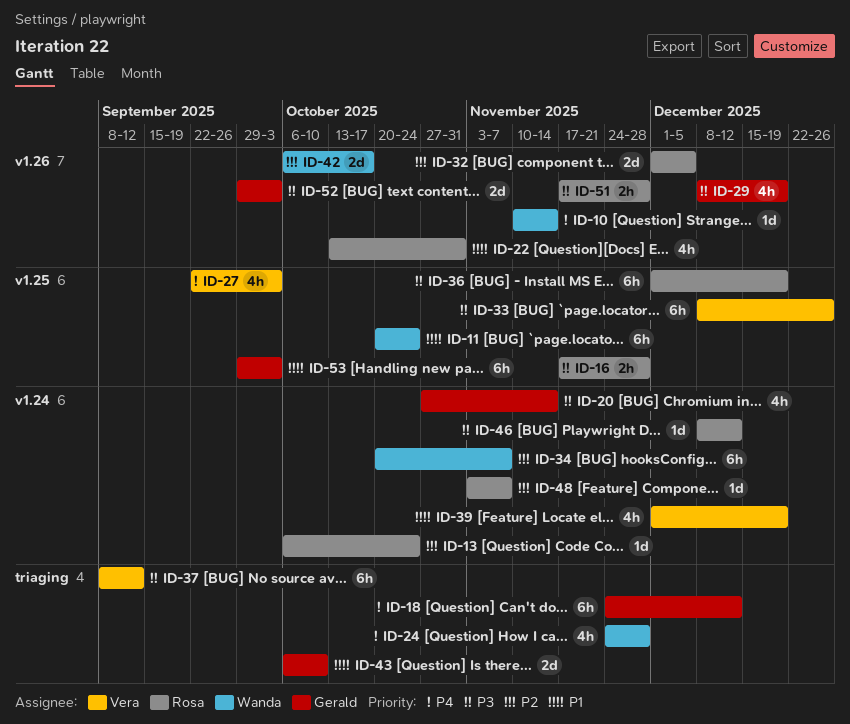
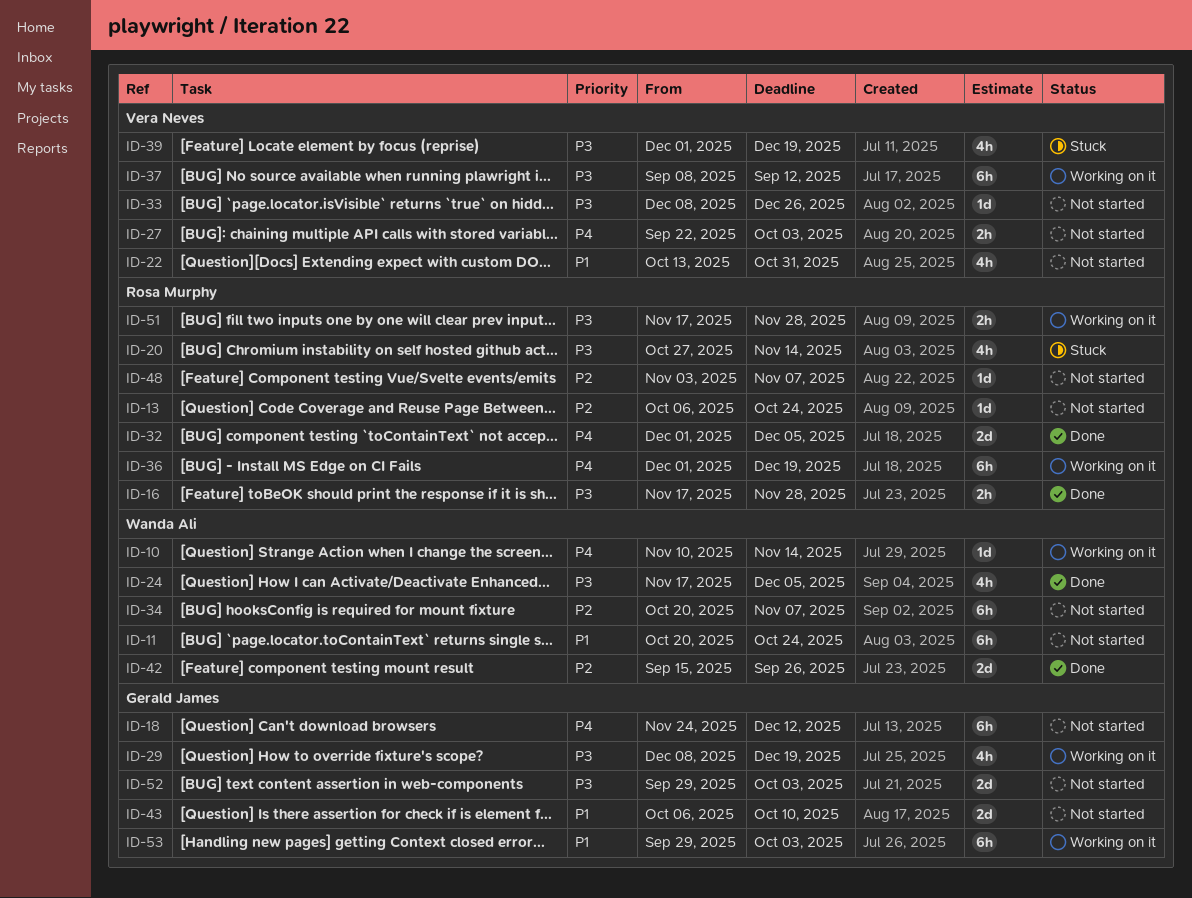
ID-20, owner: Gerald James -> Rosa Murphy
ID-22, owner: Rosa Murphy -> Vera Neves
ID-24, priority: P4 -> P3
ID-24, start: Nov 24 -> Nov 17
ID-24, due: Nov 28 -> Dec 5
ID-27, estimate: 4h -> 2h
ID-32, priority: P2 -> P4
ID-33, estimate: 6h -> 1d
ID-36, priority: P3 -> P4
ID-39, priority: P1 -> P3
ID-42, start: Oct 6 -> Sep 15
ID-42, due: Oct 17 -> Sep 26
ID-46: present -> none

